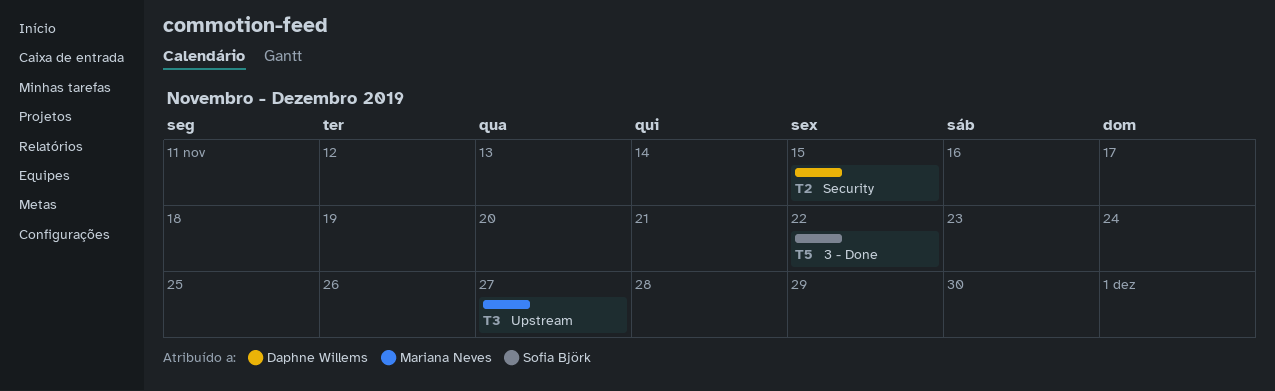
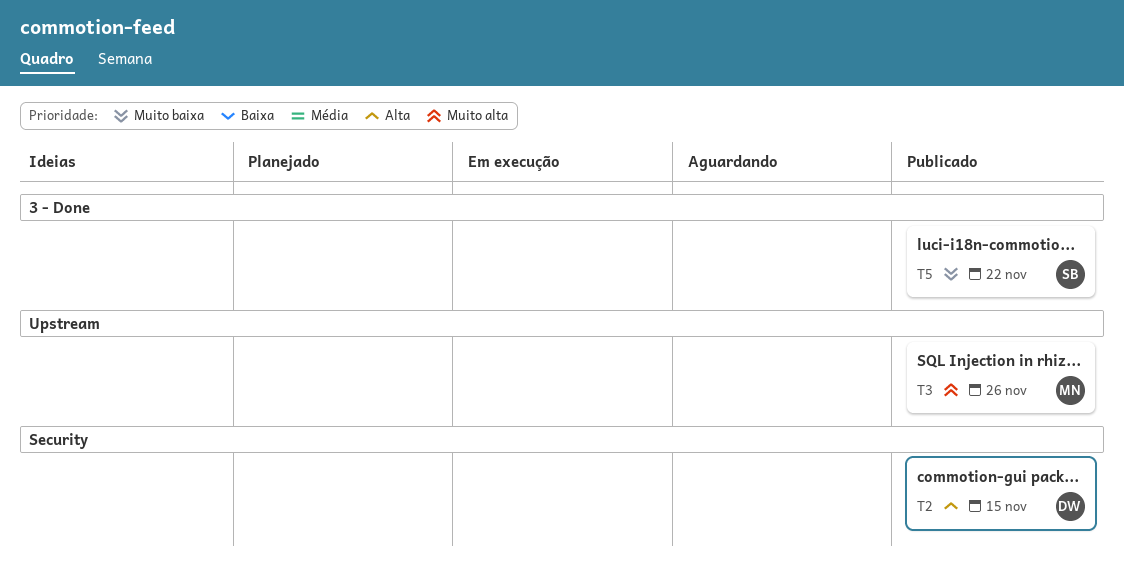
T3, due: Nov 27 -> Nov 26

